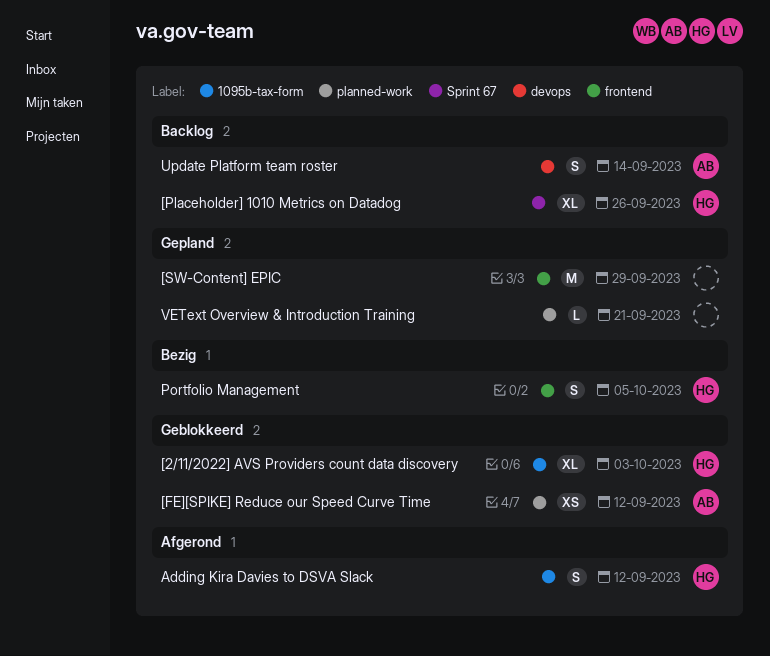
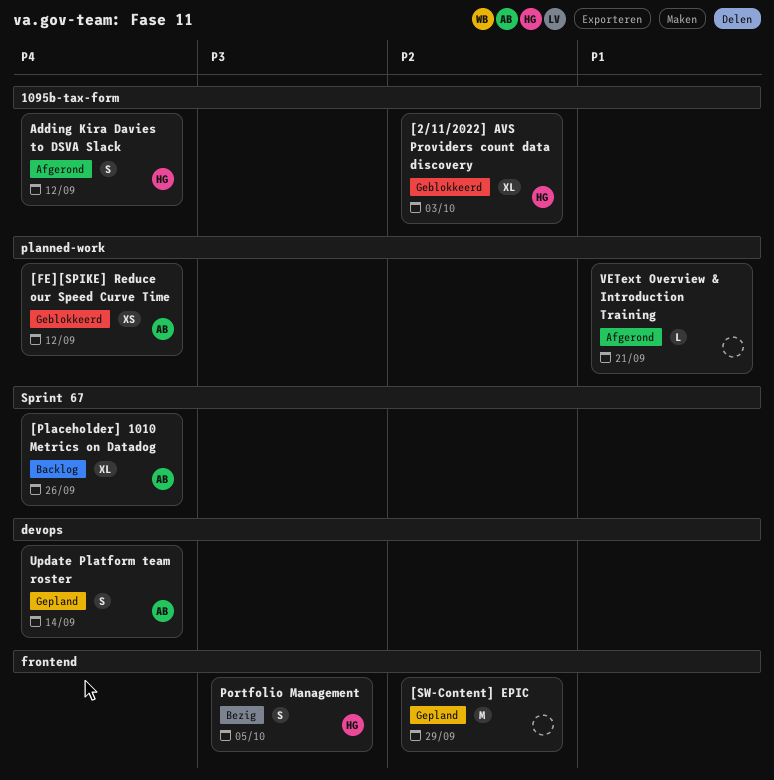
[Placeholder] 1010 Metrics on Datadog, owner: HG -> AB
Update Platform team roster, status: Backlog -> Gepland
VEText Overview & Introduction Training, status: Gepland -> Afgerond

